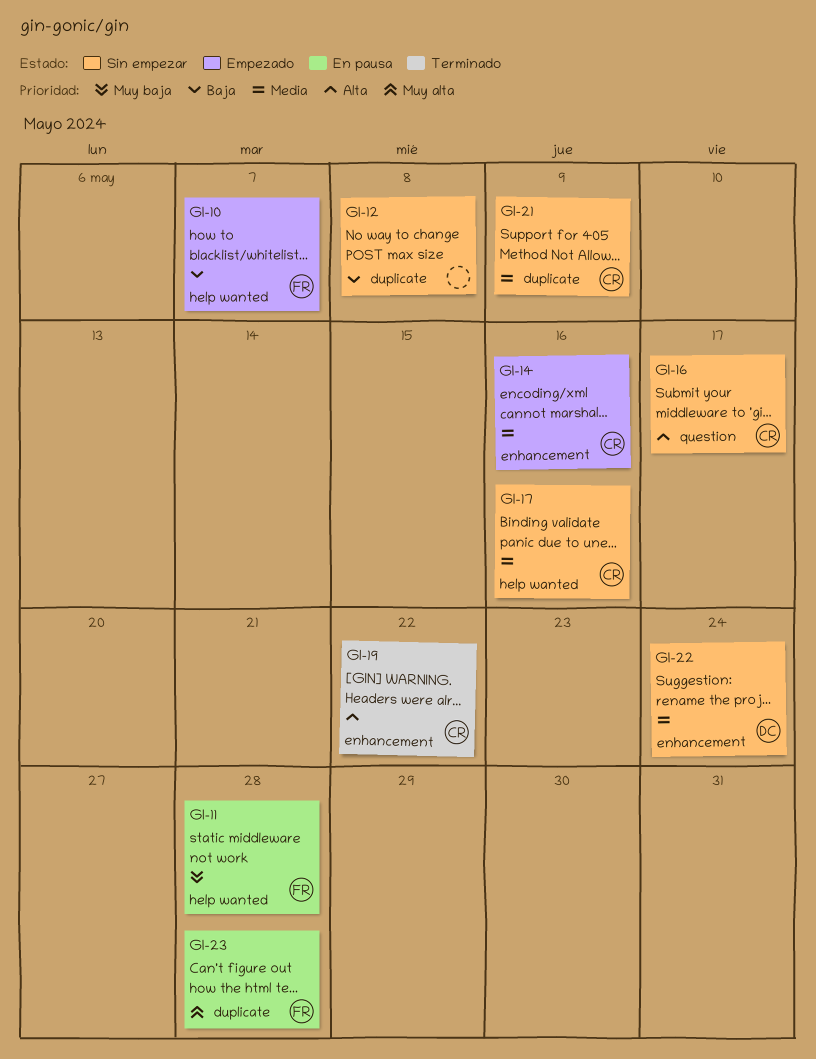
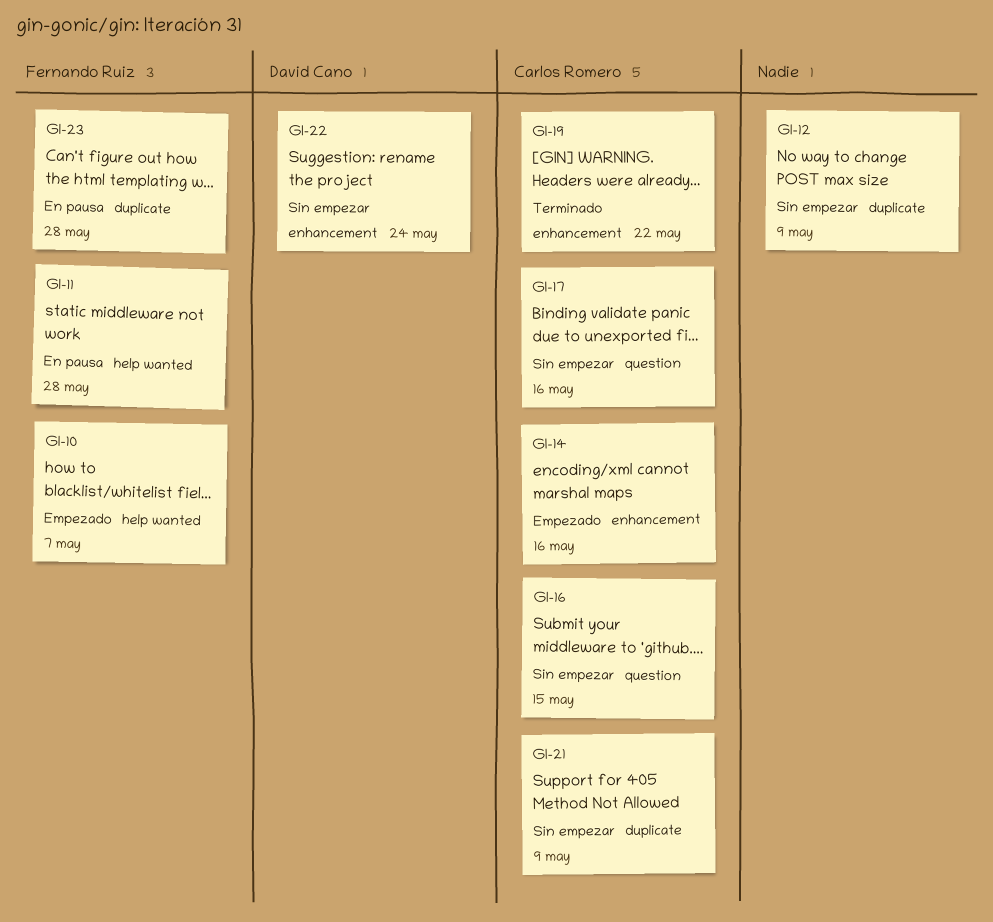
GI-12, due: May 8 -> May 9
GI-16, due: May 17 -> May 15
GI-17, label: help wanted -> question

